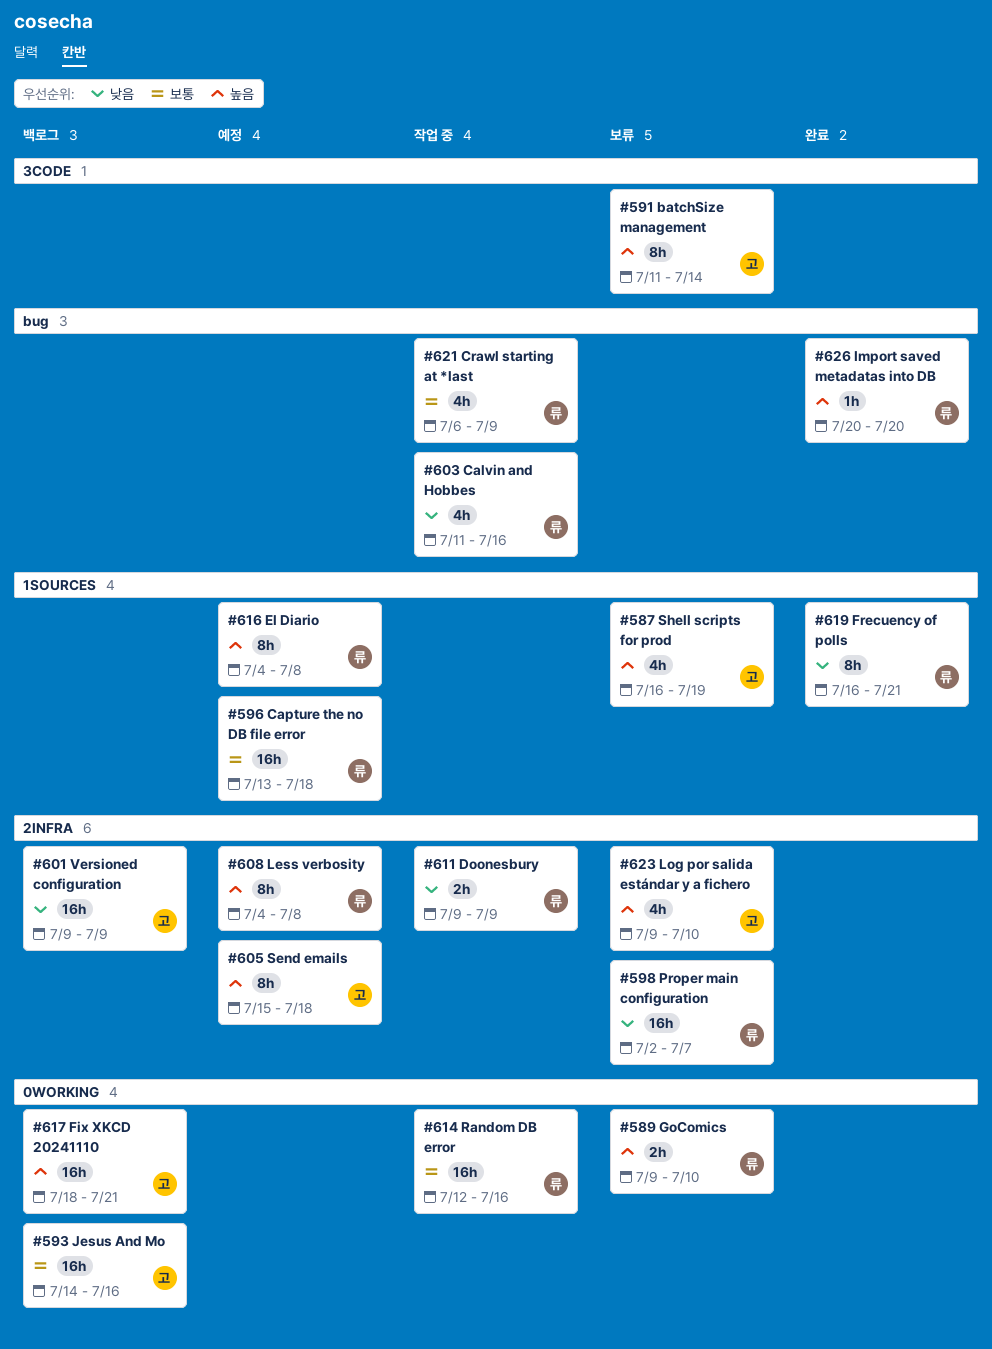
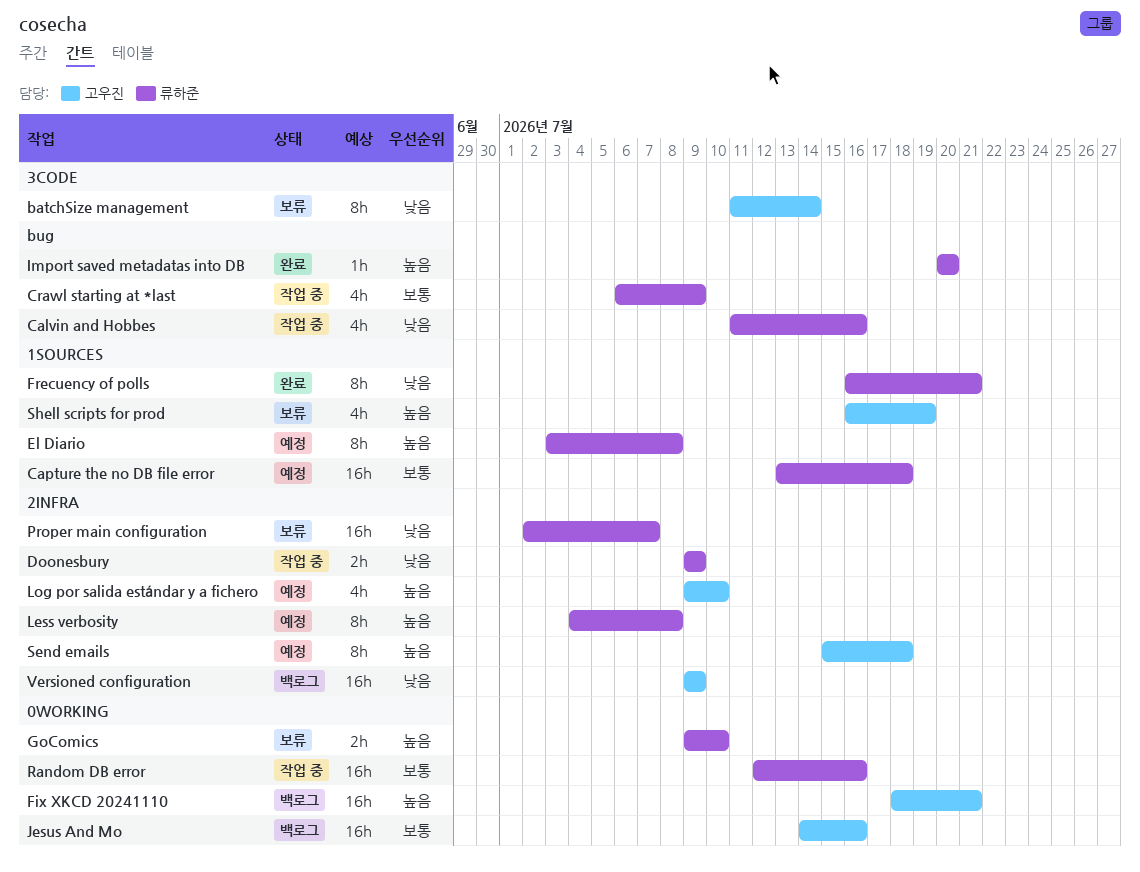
batchSize management, priority: 높음 -> 낮음
El Diario, start: Jul 4 -> Jul 3
Log por salida estándar y a fichero, status: 보류 -> 예정

